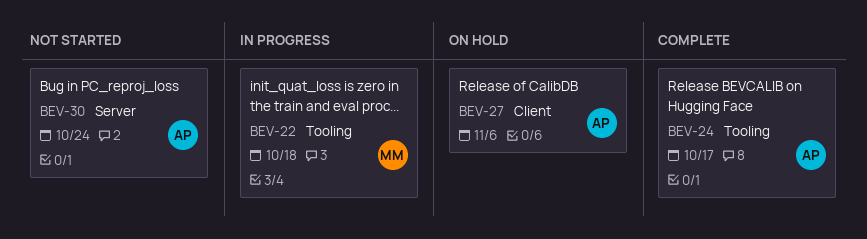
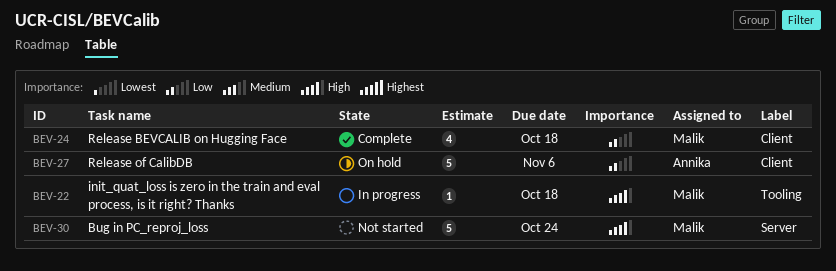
BEV-24, owner: Annika -> Malik
BEV-24, label: Tooling -> Client
BEV-24, due: Oct 17 -> Oct 18
BEV-30, owner: Annika -> Malik

